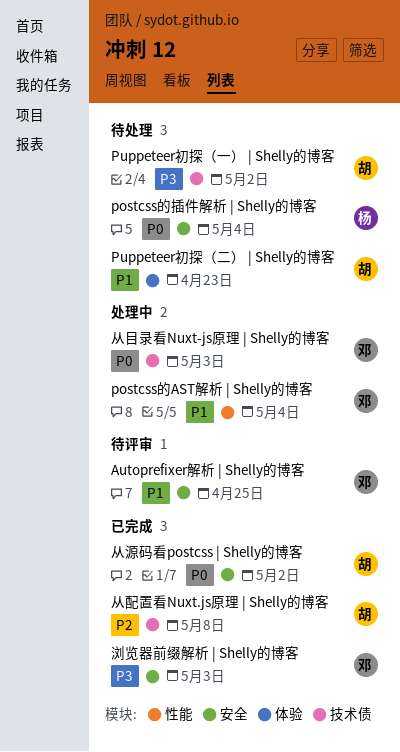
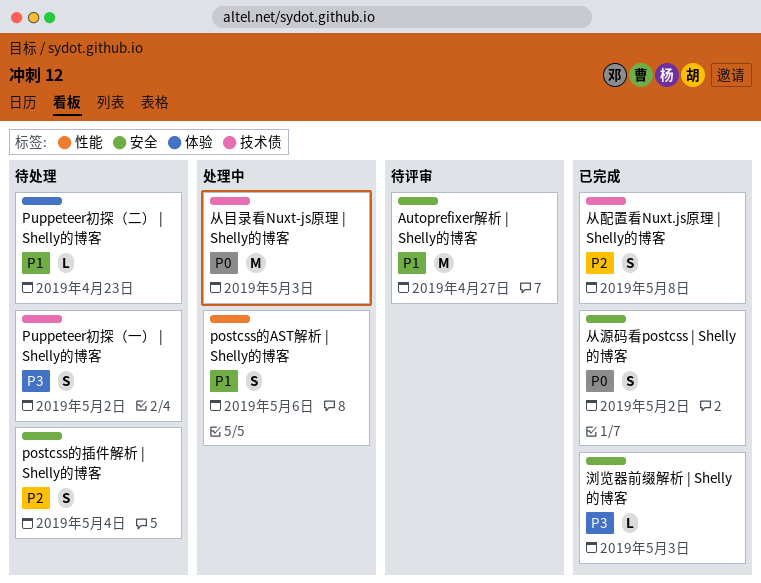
Autoprefixer解析 | Shelly的博客, due: Apr 25 -> Apr 27
postcss的AST解析 | Shelly的博客, due: May 4 -> May 6
postcss的插件解析 | Shelly的博客, priority: P0 -> P2

